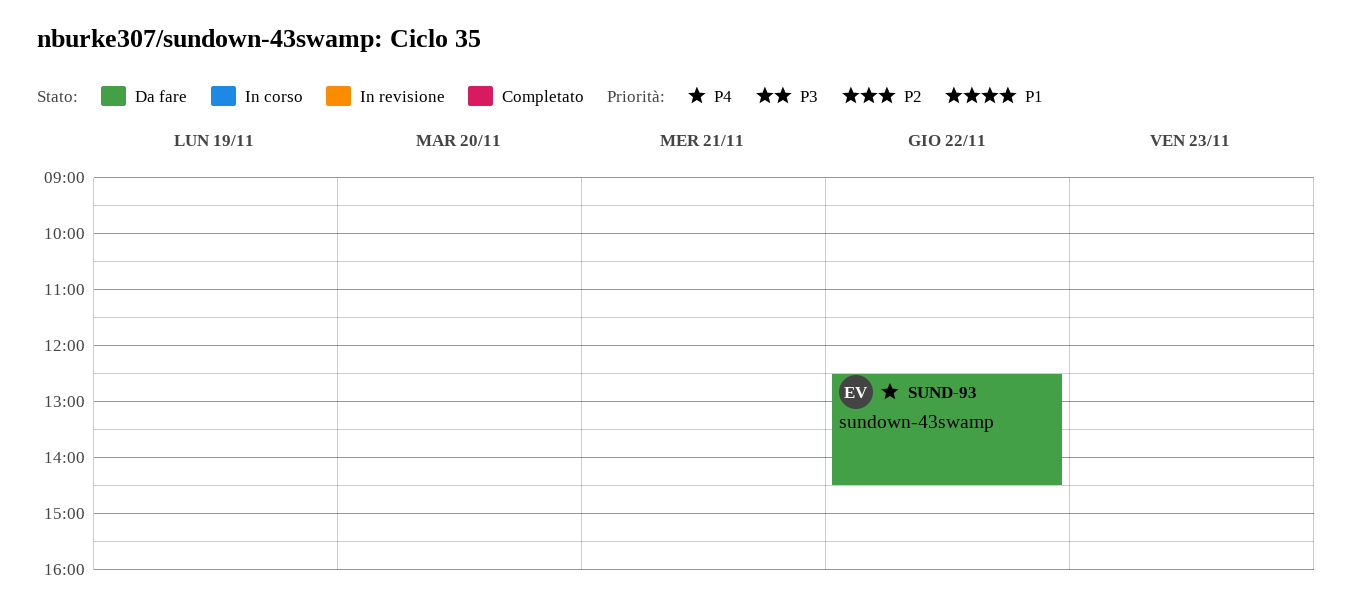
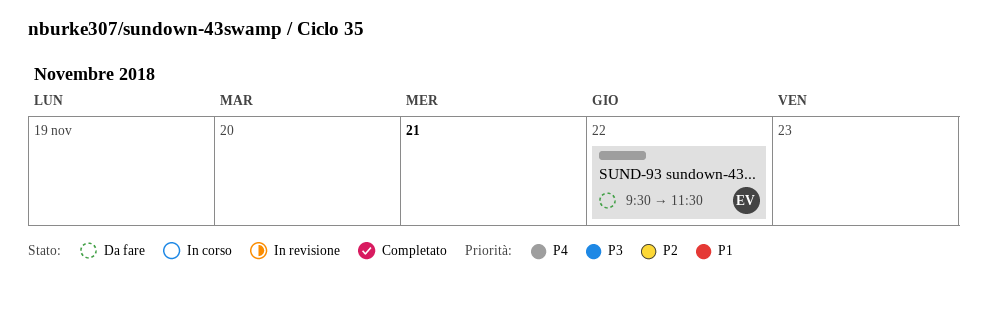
SUND-93, begins: 12:30 -> 09:30
SUND-93, ends: 14:30 -> 11:30

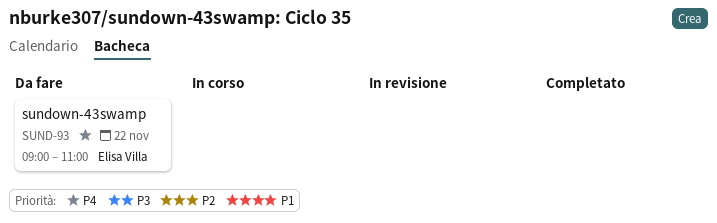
SUND-93, begins: 09:30 -> 09:00
SUND-93, ends: 11:30 -> 11:00

